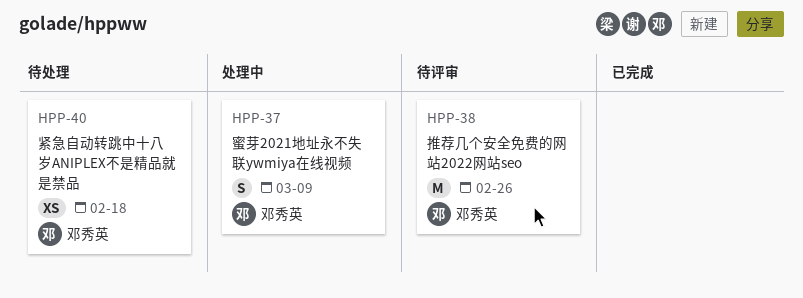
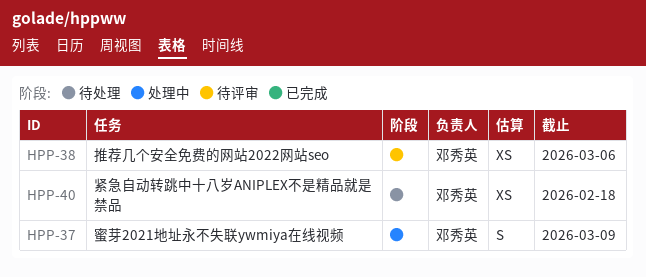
HPP-38, estimate: M -> XS
HPP-38, due: Feb 26 -> Mar 6

